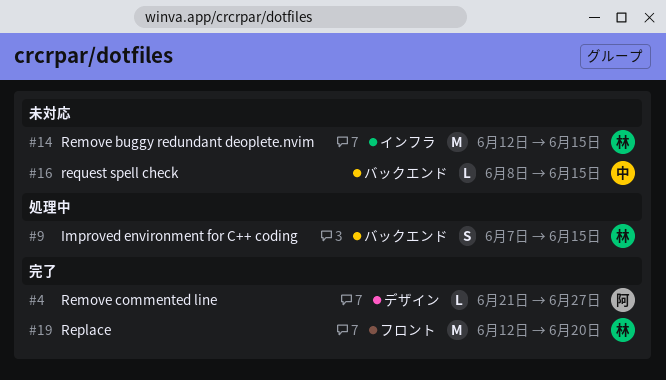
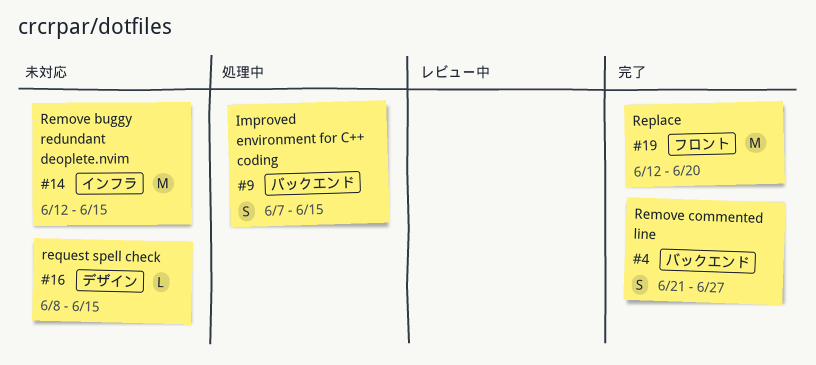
#4, label: デザイン -> バックエンド
#4, estimate: L -> S
#16, label: バックエンド -> デザイン

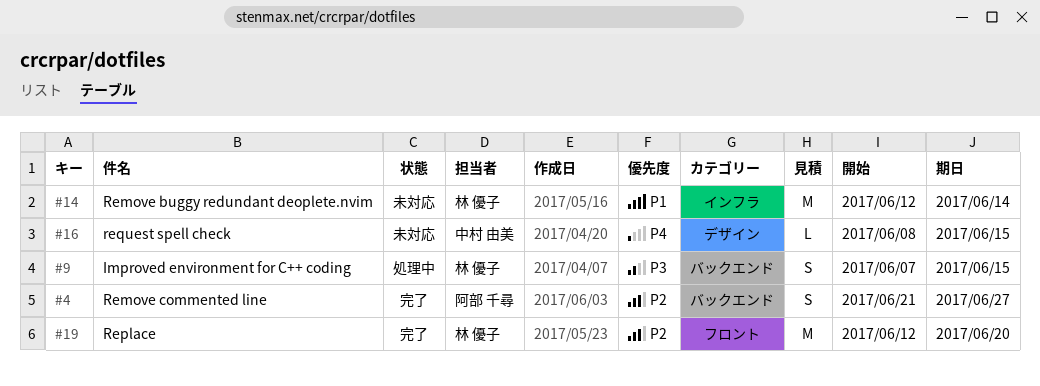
#14, due: Jun 15 -> Jun 14

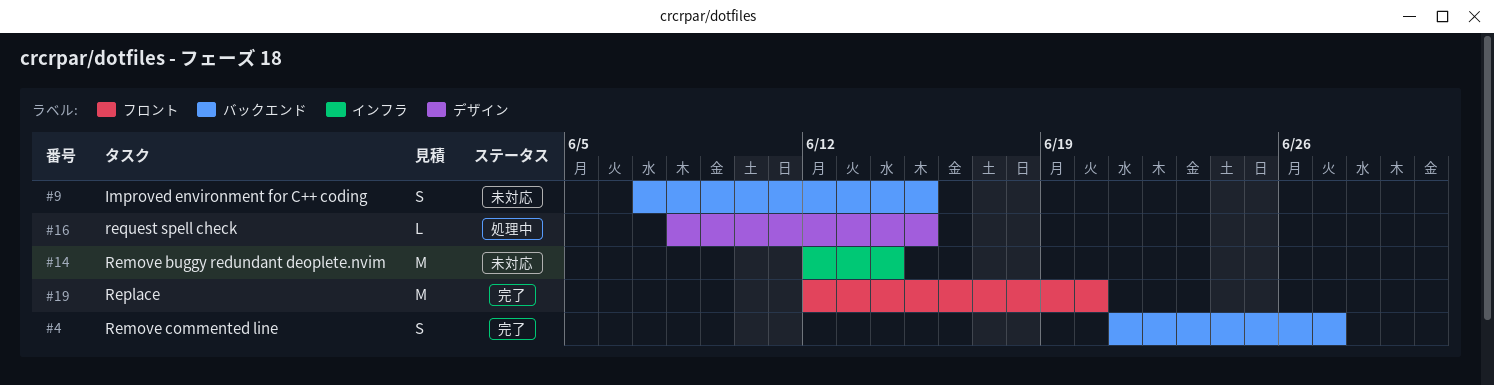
#9, status: 処理中 -> 未対応
#16, status: 未対応 -> 処理中

